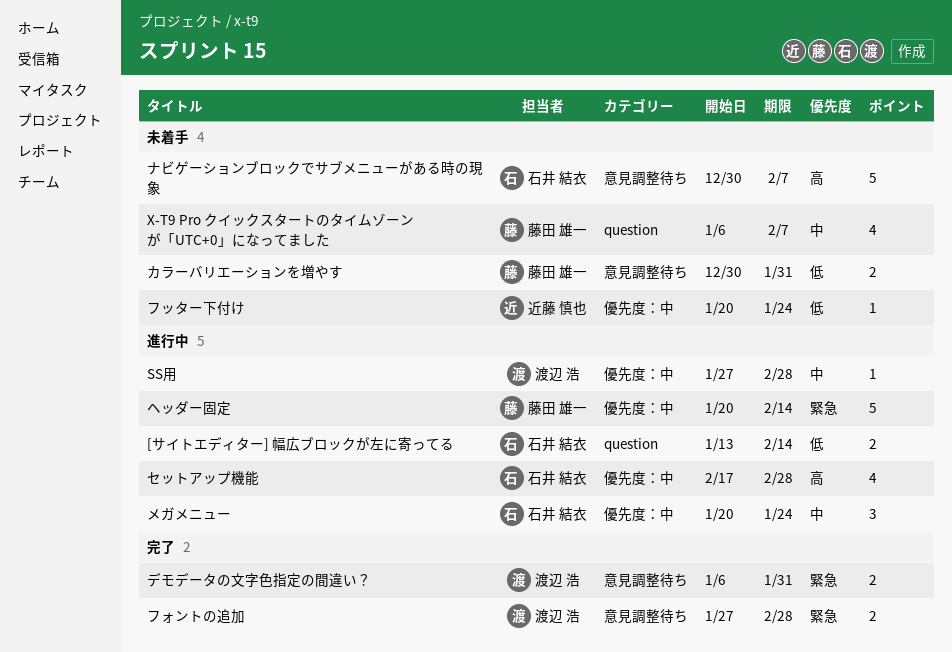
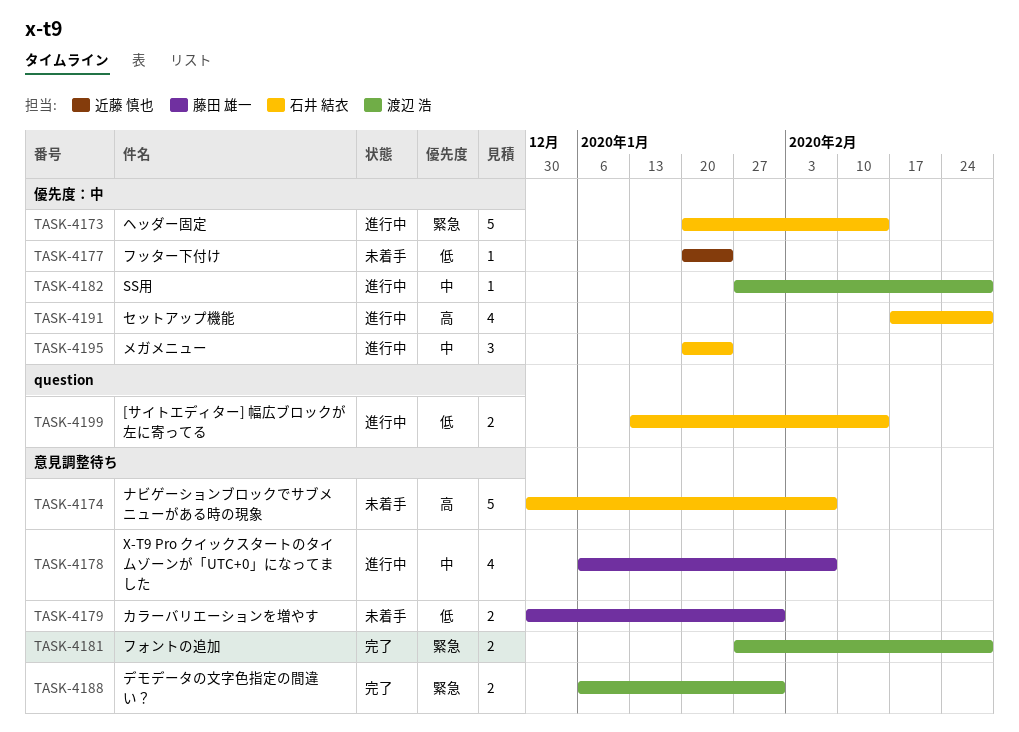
X-T9 Pro クイックスタートのタイムゾーンが「UTC+0」になってました, status: 未着手 -> 進行中
X-T9 Pro クイックスタートのタイムゾーンが「UTC+0」になってました, label: question -> 意見調整待ち
ヘッダー固定, owner: 藤田 雄一 -> 石井 結衣

